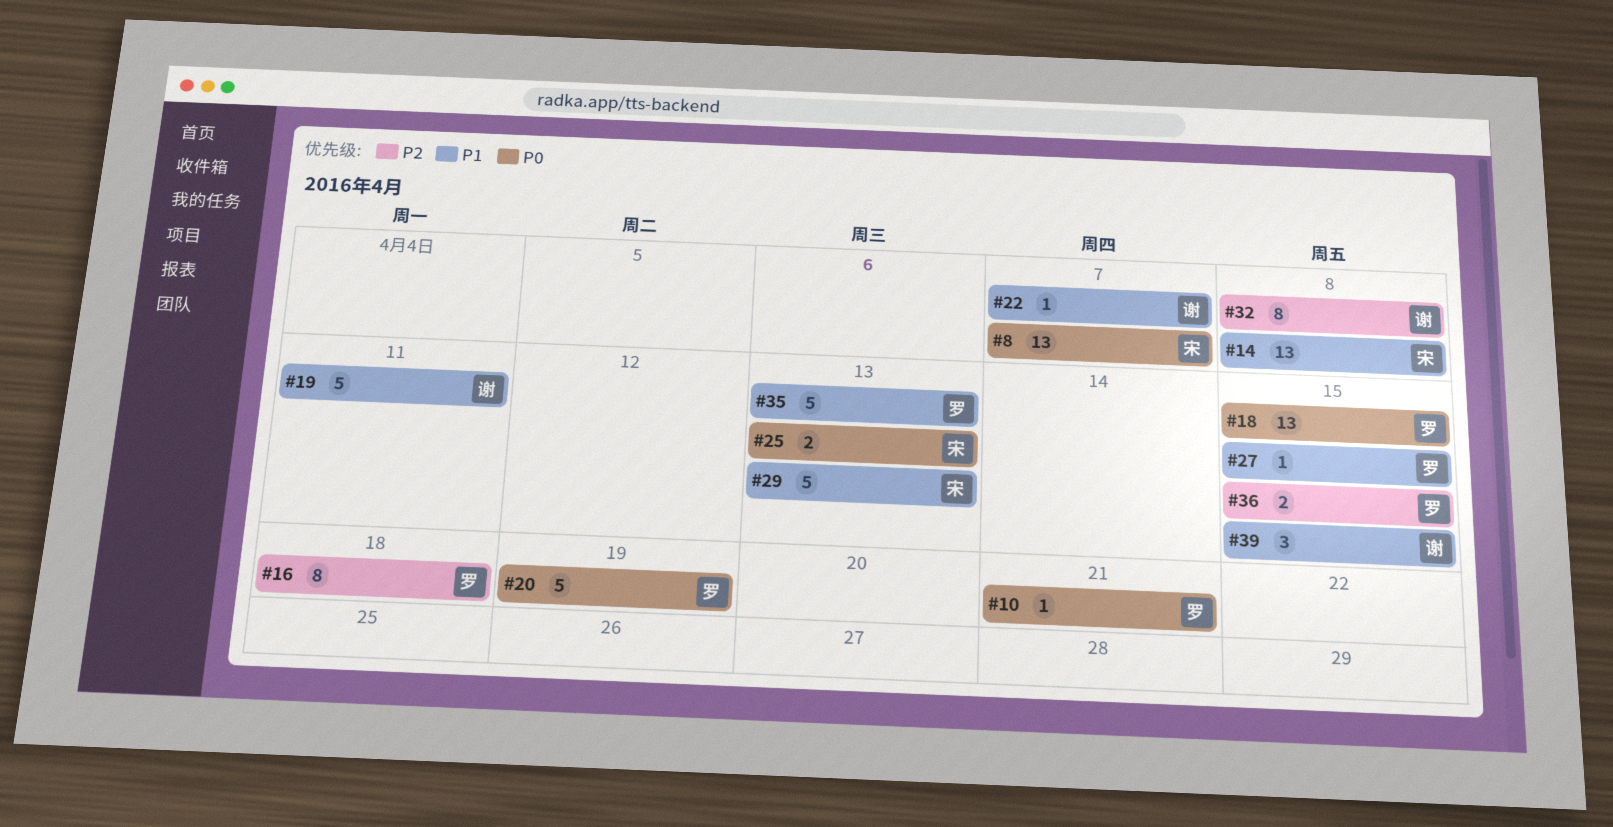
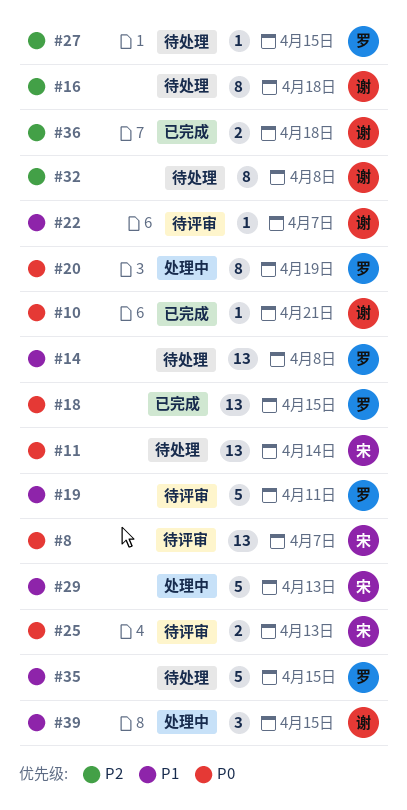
#10, owner: 罗 -> 谢
#11: none -> present
#14, owner: 宋 -> 罗
#16, owner: 罗 -> 谢
#19, owner: 谢 -> 罗
#20, estimate: 5 -> 8
#27, priority: P1 -> P2
#35, due: Apr 13 -> Apr 15
#36, owner: 罗 -> 谢
#36, due: Apr 15 -> Apr 18

